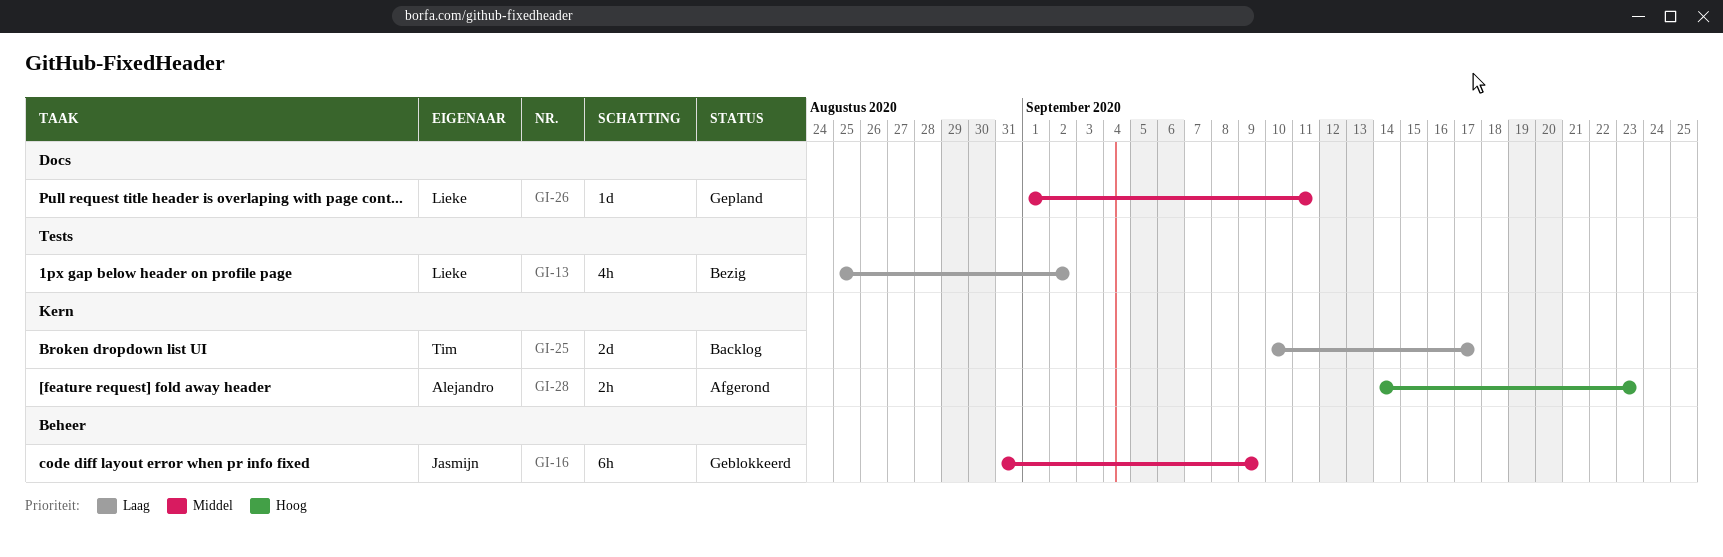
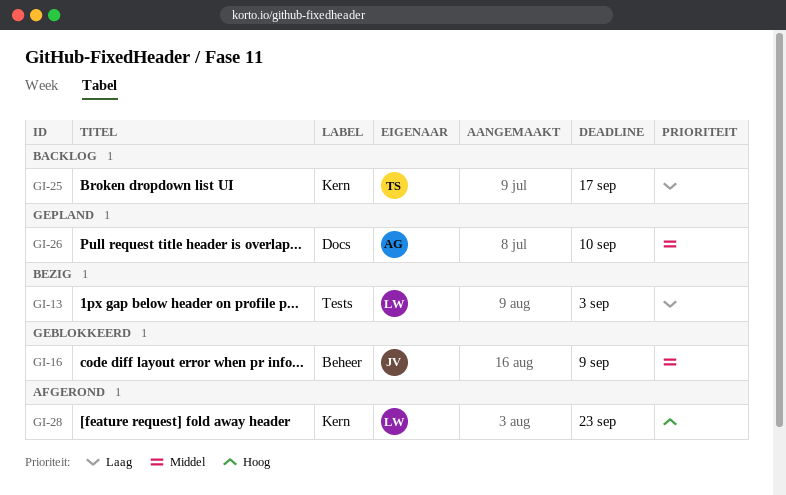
GI-13, due: Sep 2 -> Sep 3
GI-26, owner: Lieke -> Alejandro
GI-26, due: Sep 11 -> Sep 10
GI-28, owner: Alejandro -> Lieke

